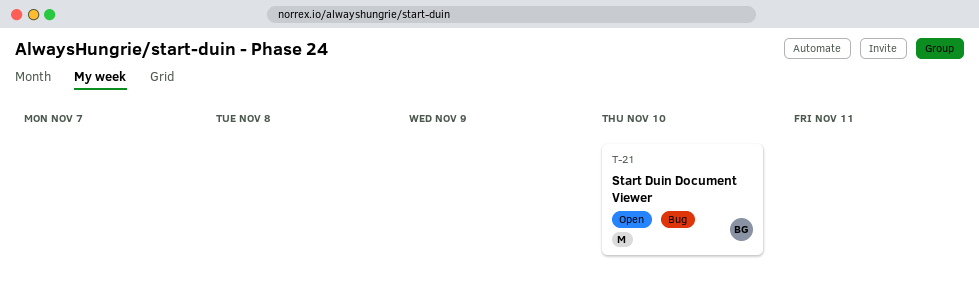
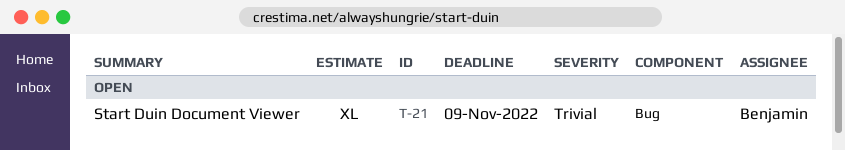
T-21, estimate: M -> XL
T-21, due: Nov 10 -> Nov 9

